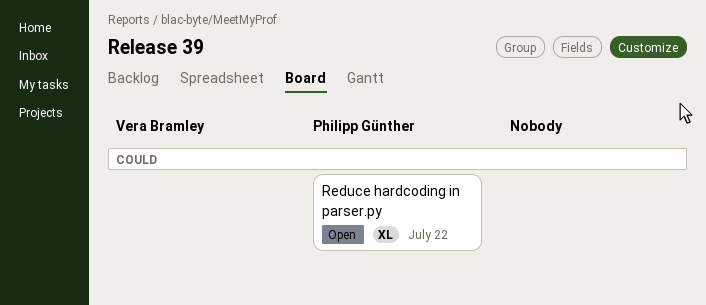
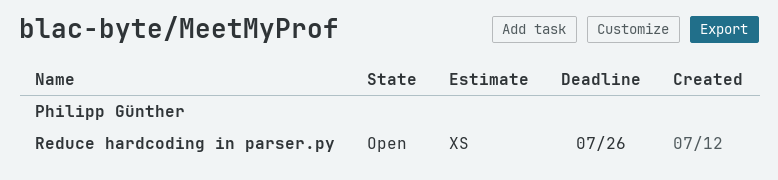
Reduce hardcoding in parser.py, estimate: XL -> XS
Reduce hardcoding in parser.py, due: Jul 22 -> Jul 26

